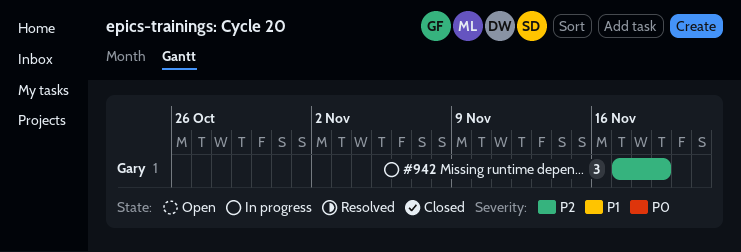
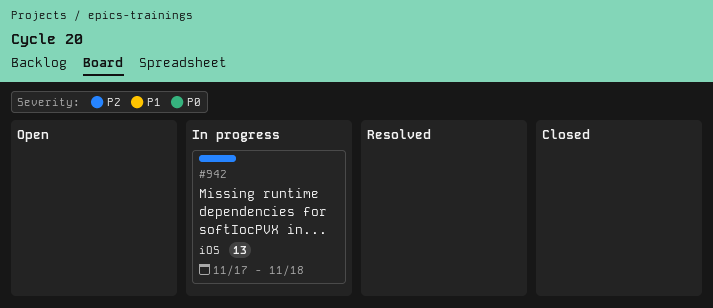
#942, estimate: 3 -> 13
#942, due: Nov 19 -> Nov 18

